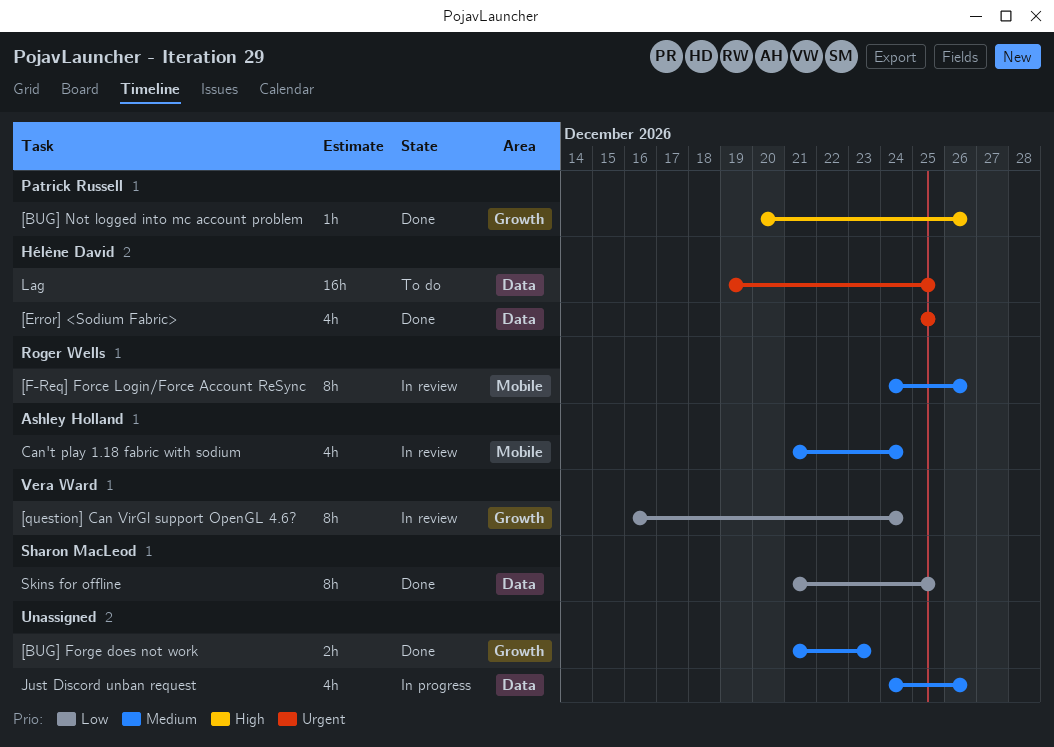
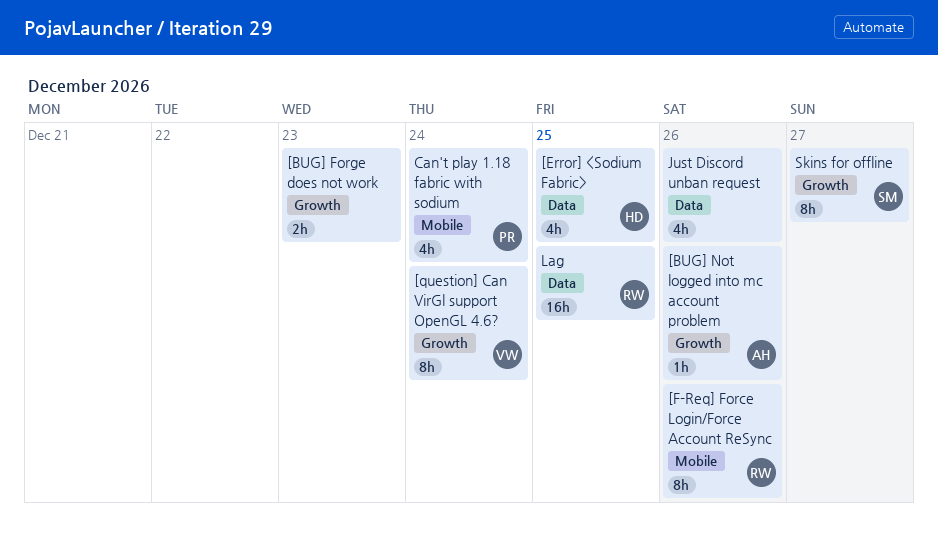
[BUG] Not logged into mc account problem, owner: Patrick Russell -> Ashley Holland
Can't play 1.18 fabric with sodium, owner: Ashley Holland -> Patrick Russell
Lag, owner: Hélène David -> Roger Wells
Skins for offline, label: Data -> Growth
Skins for offline, due: Dec 25 -> Dec 27

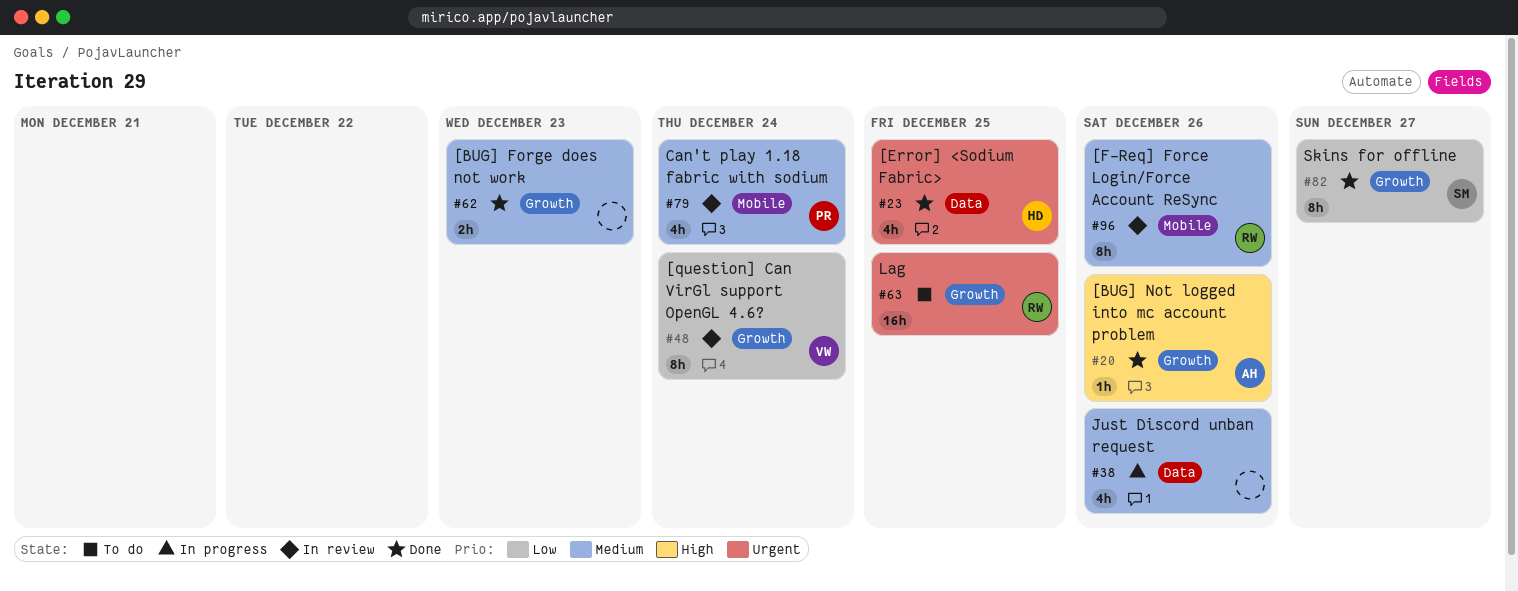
Lag, label: Data -> Growth

